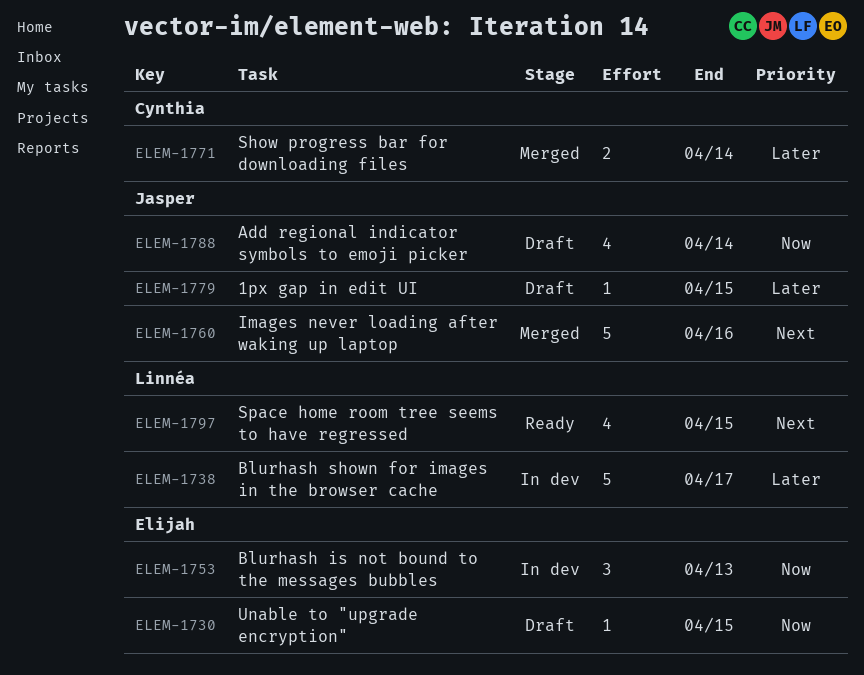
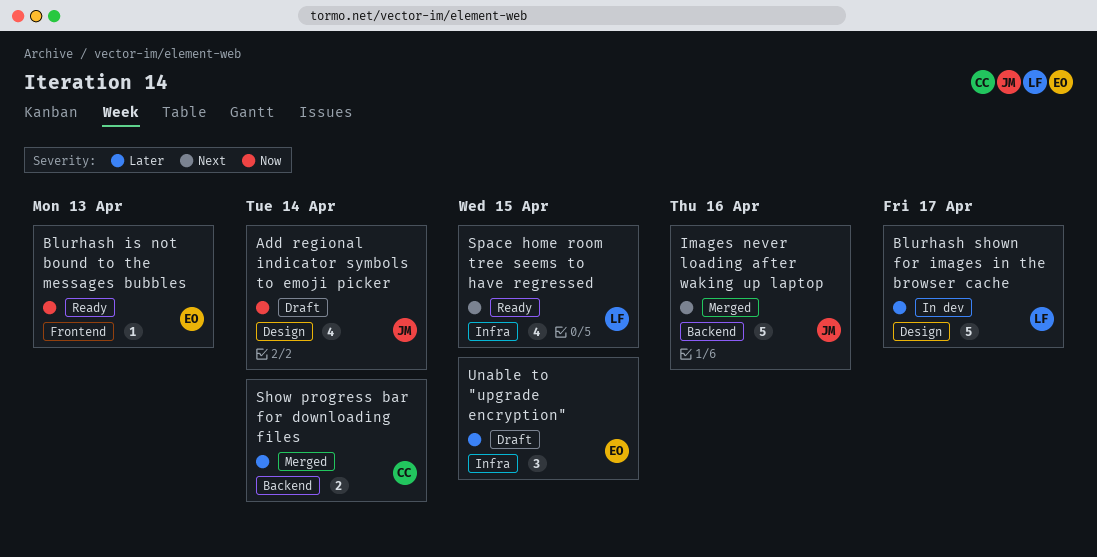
1px gap in edit UI: present -> none
Blurhash is not bound to the messages bubbles, status: In dev -> Ready
Blurhash is not bound to the messages bubbles, estimate: 3 -> 1
Unable to "upgrade encryption", priority: Now -> Later
Unable to "upgrade encryption", estimate: 1 -> 3

